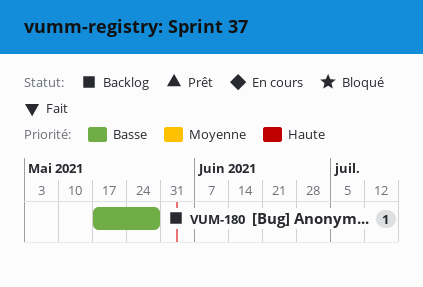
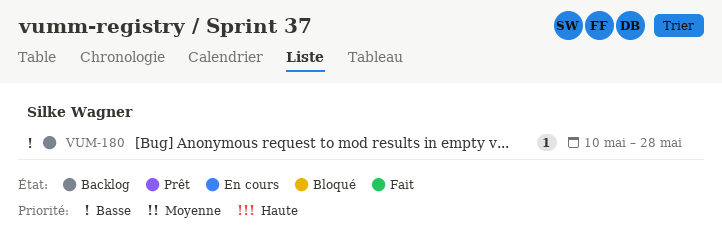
VUM-180, start: May 17 -> May 10

